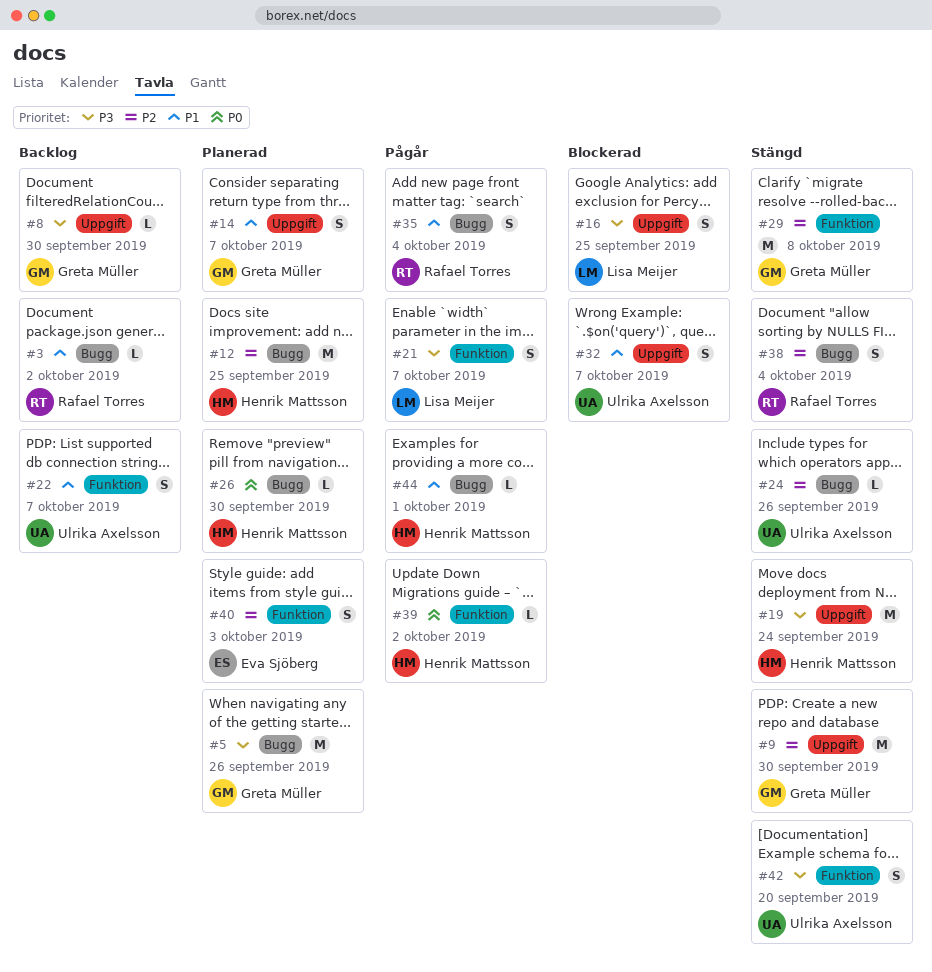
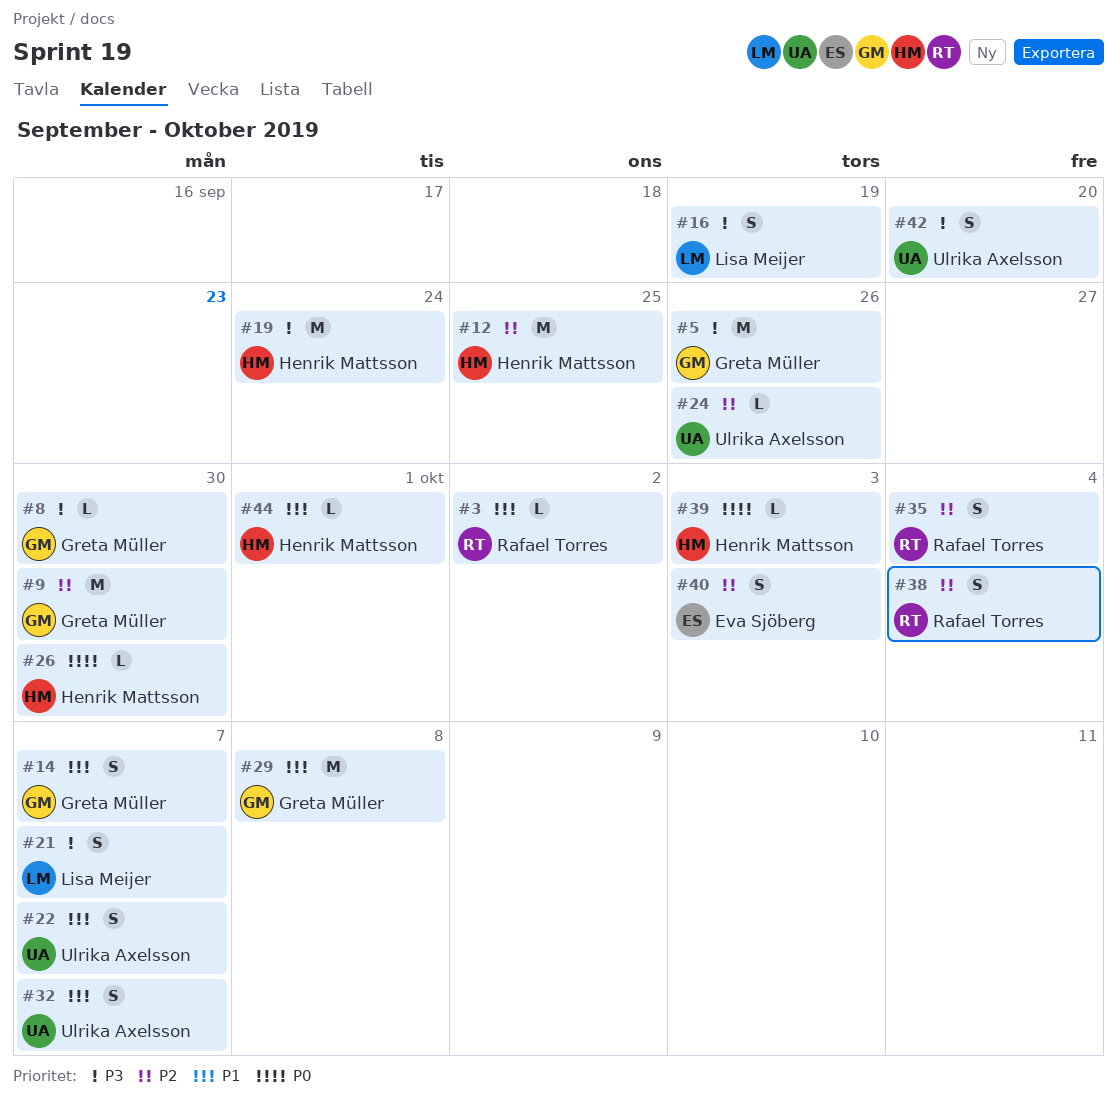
#16, due: Sep 25 -> Sep 19
#29, priority: P2 -> P1
#35, priority: P1 -> P2
#39, due: Oct 2 -> Oct 3

